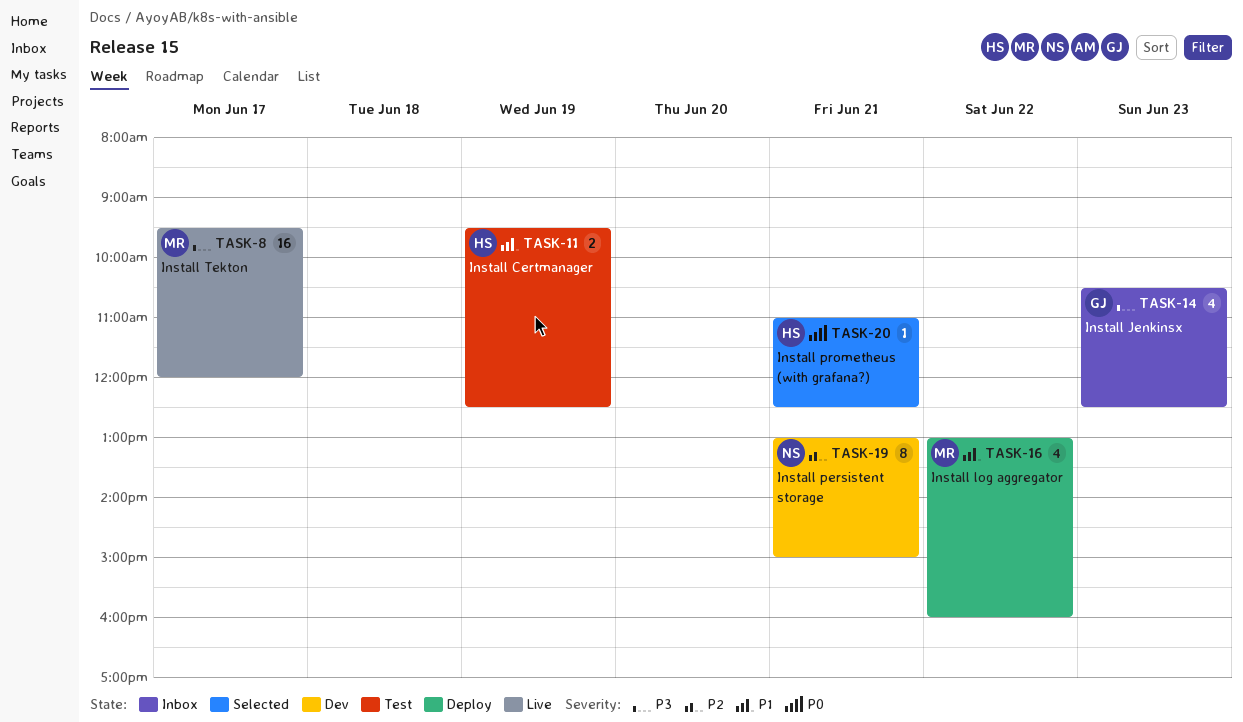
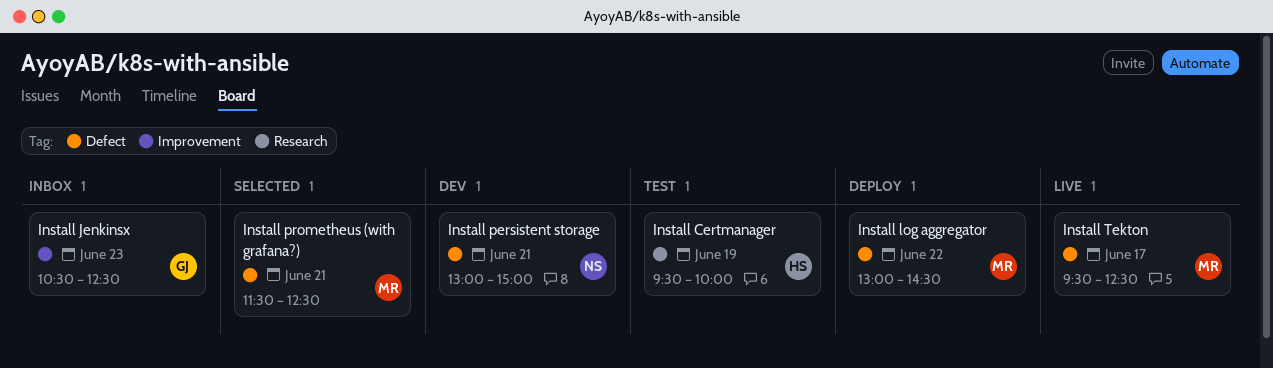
Install Certmanager, ends: 12:30 -> 10:00
Install log aggregator, ends: 16:00 -> 14:30
Install prometheus (with grafana?), owner: HS -> MR
Install prometheus (with grafana?), begins: 11:00 -> 11:30
Install Tekton, ends: 12:00 -> 12:30

